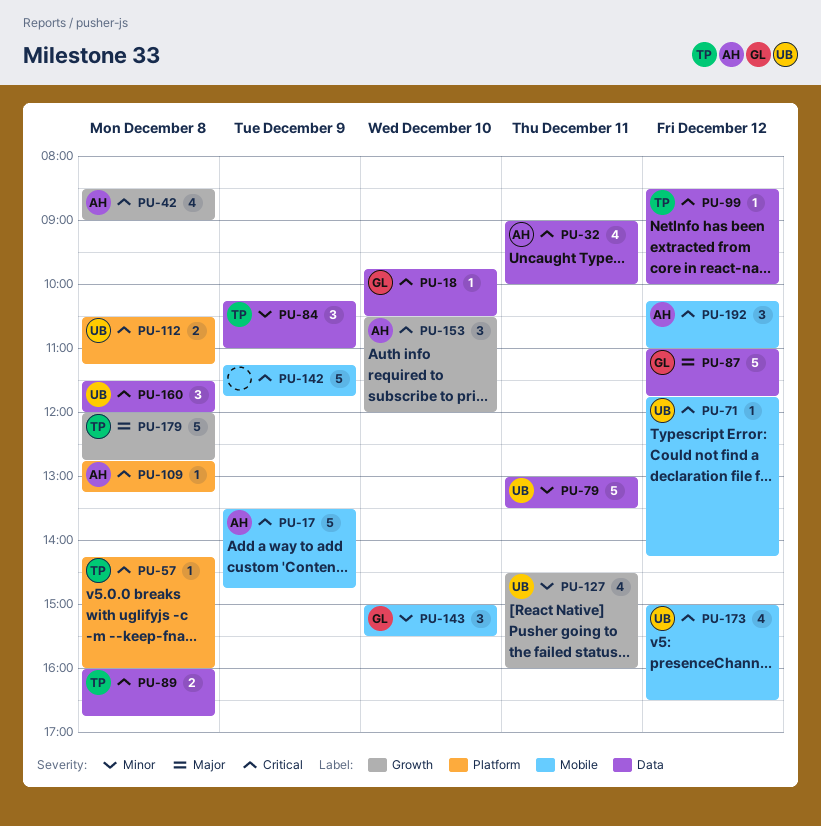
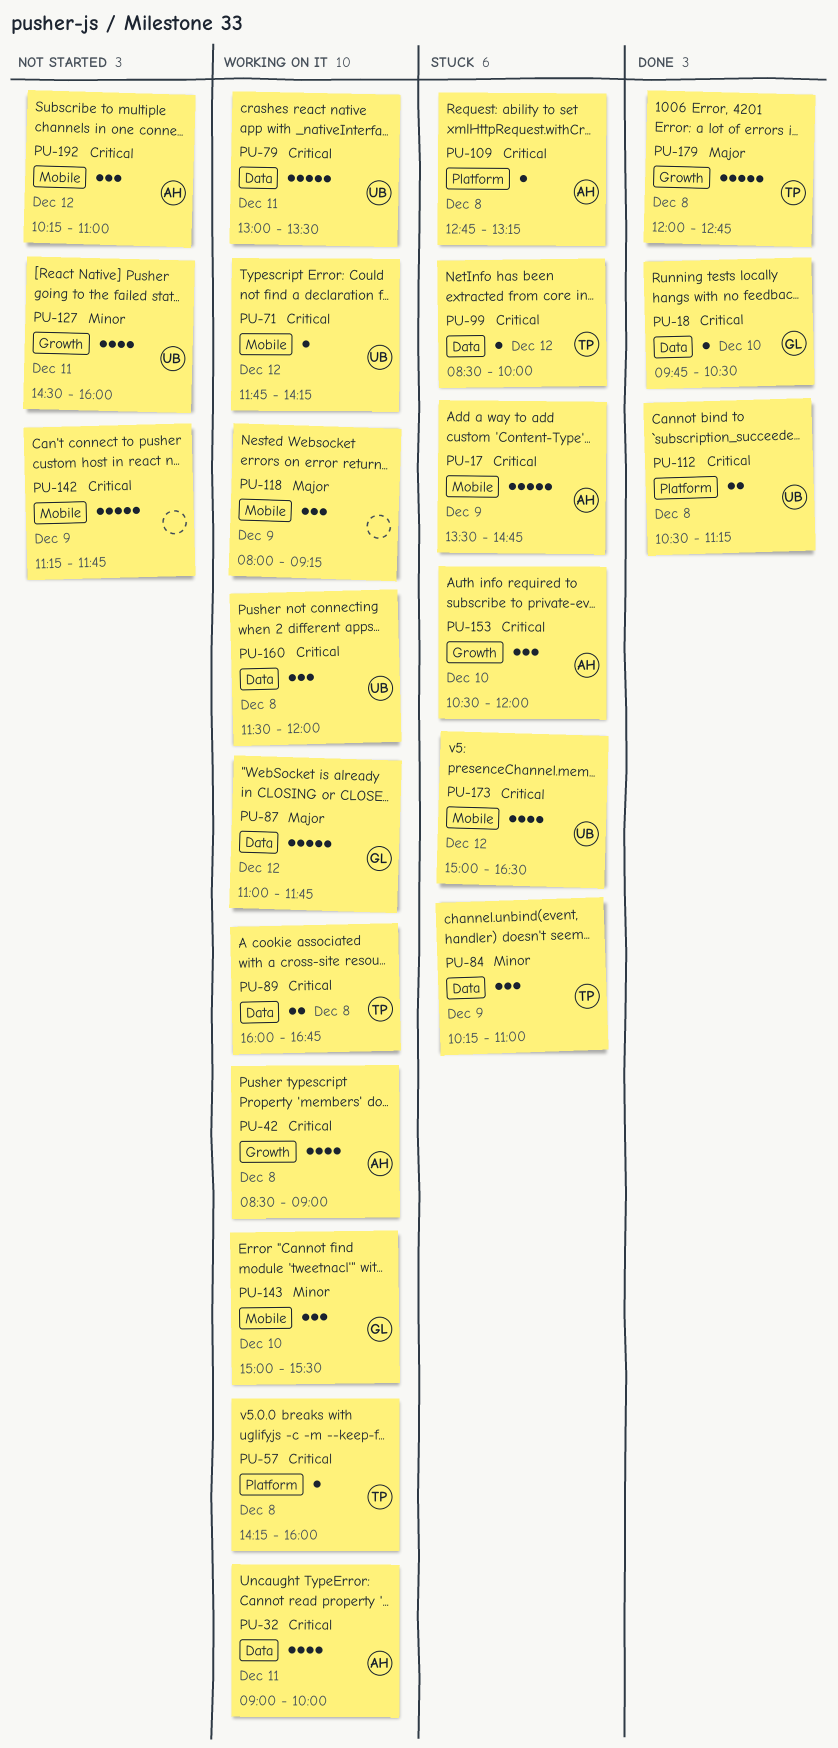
PU-79, priority: Minor -> Critical
PU-118: none -> present

